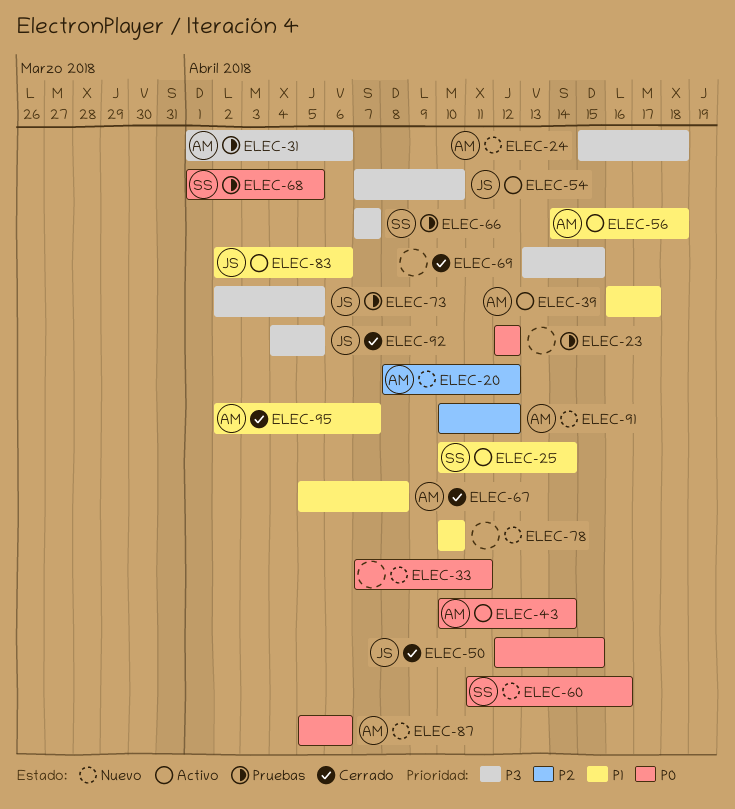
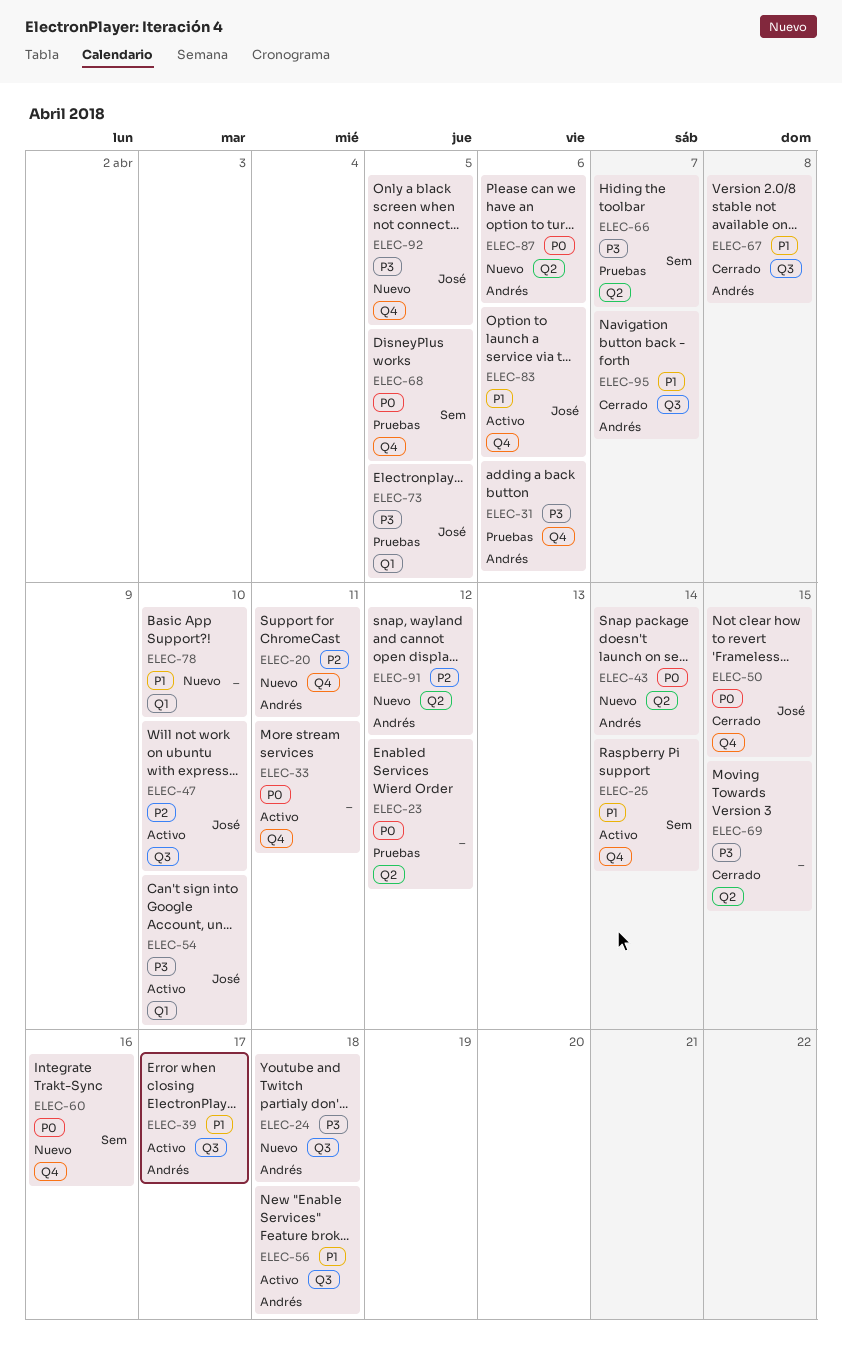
ELEC-20, due: Apr 12 -> Apr 11
ELEC-33, status: Nuevo -> Activo
ELEC-43, status: Activo -> Nuevo
ELEC-47: none -> present
ELEC-92, status: Cerrado -> Nuevo

